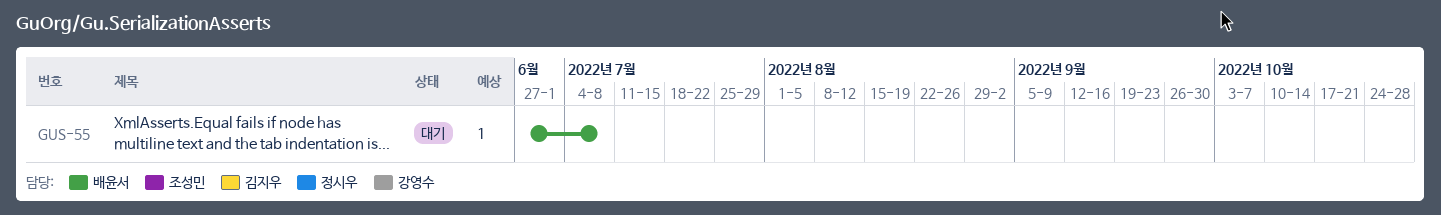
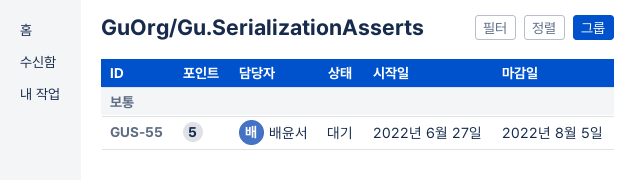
GUS-55, estimate: 1 -> 5
GUS-55, due: Jul 8 -> Aug 5

